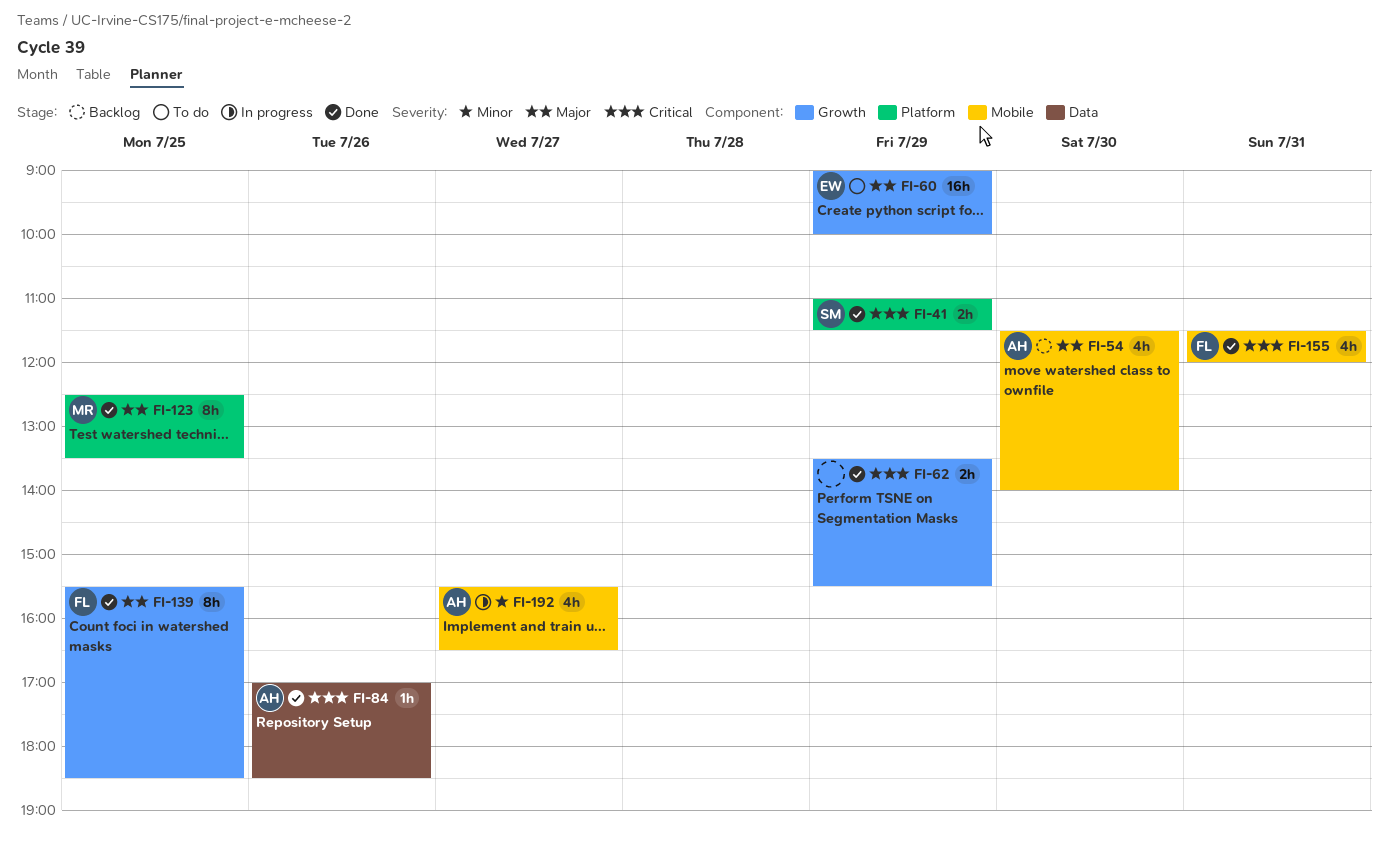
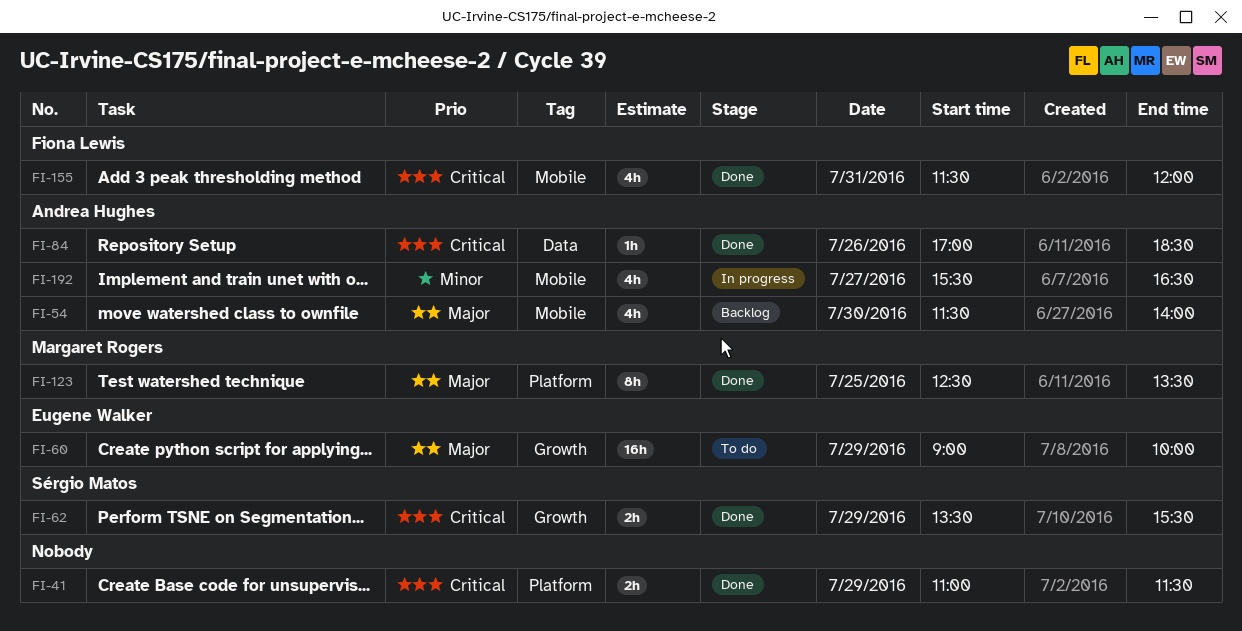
FI-41, owner: Sérgio Matos -> none
FI-62, owner: none -> Sérgio Matos
FI-139: present -> none

